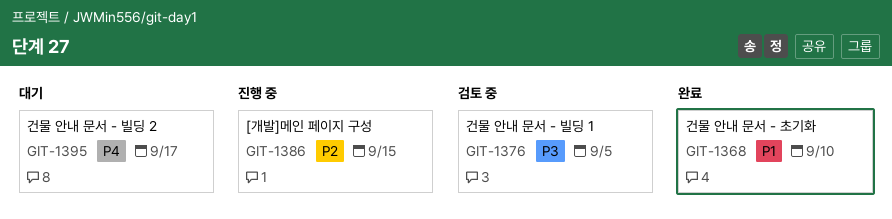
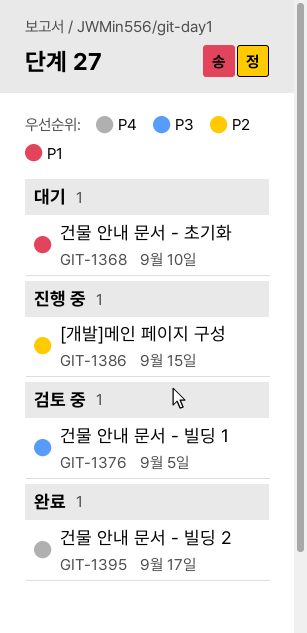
GIT-1368, status: 완료 -> 대기
GIT-1395, status: 대기 -> 완료

